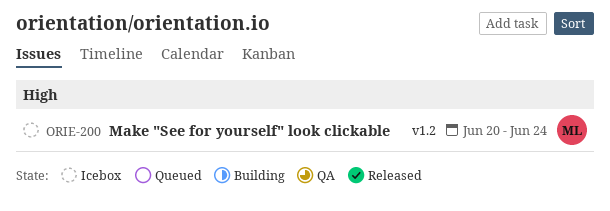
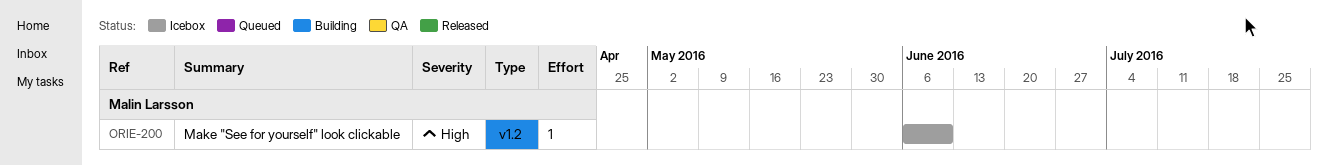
ORIE-200, start: Jun 20 -> Jun 6
ORIE-200, due: Jun 24 -> Jun 10

